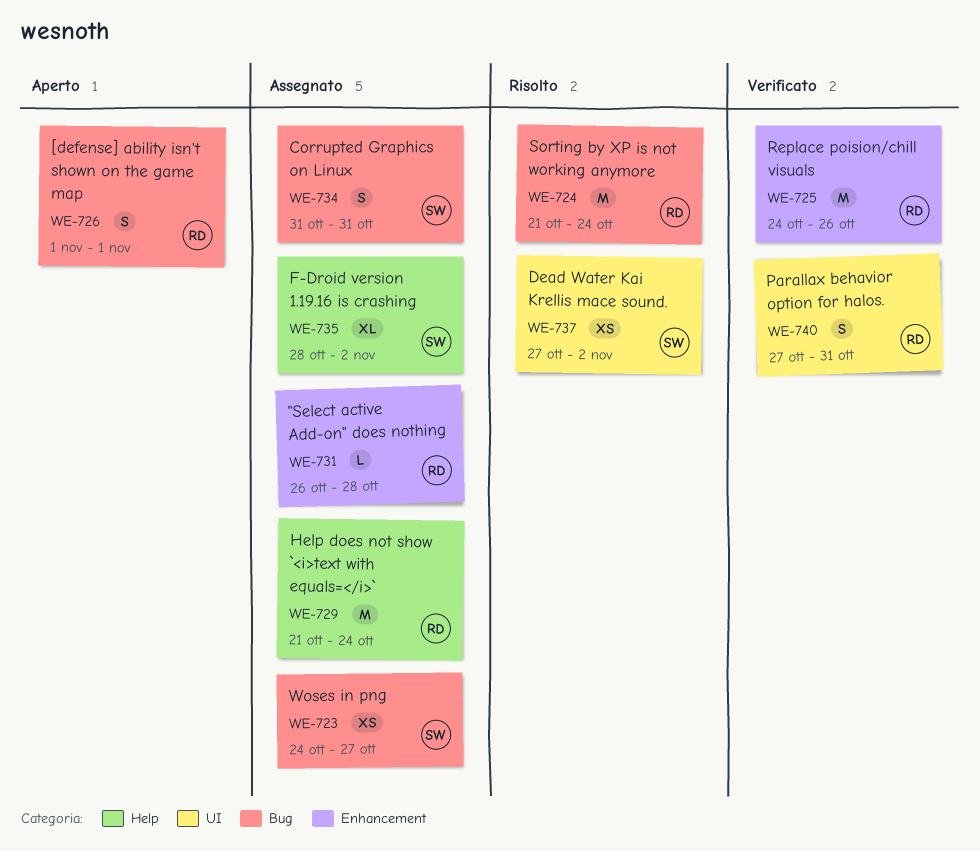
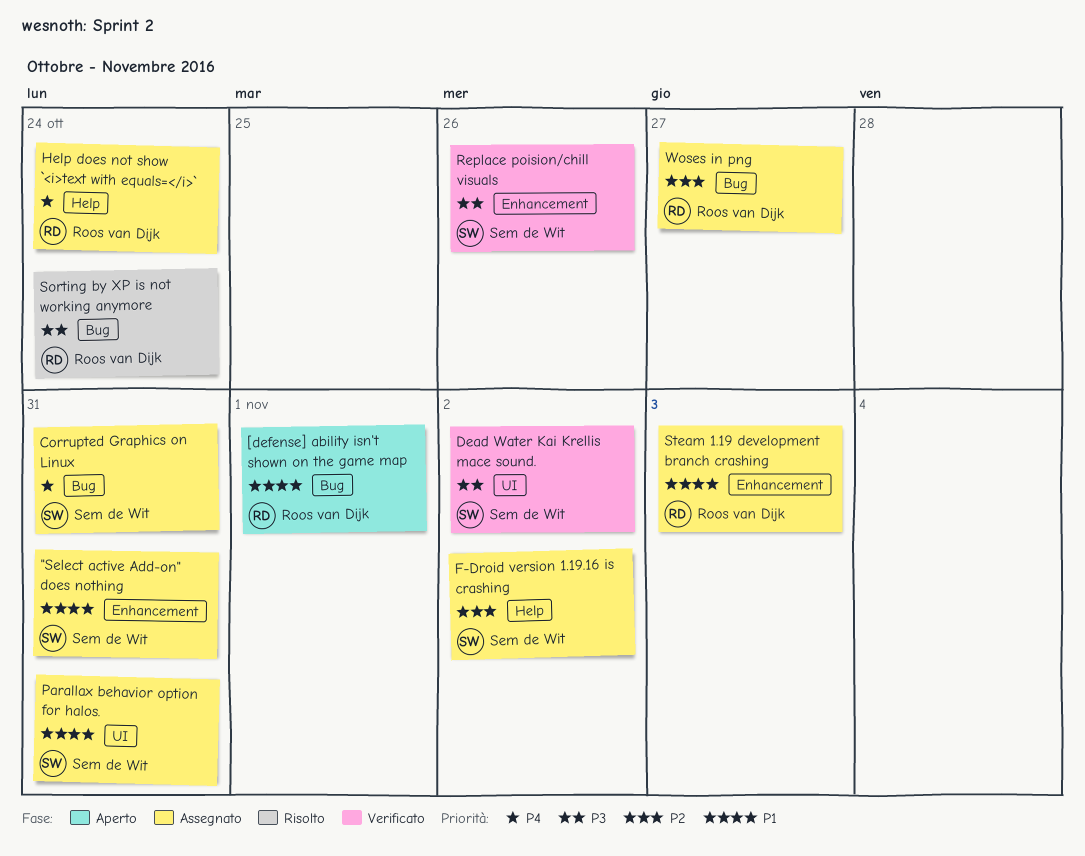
"Select active Add-on" does nothing, owner: Roos van Dijk -> Sem de Wit
"Select active Add-on" does nothing, due: Oct 28 -> Oct 31
Dead Water Kai Krellis mace sound., status: Risolto -> Verificato
Parallax behavior option for halos., status: Verificato -> Assegnato
Parallax behavior option for halos., owner: Roos van Dijk -> Sem de Wit
Replace poision/chill visuals, owner: Roos van Dijk -> Sem de Wit
Steam 1.19 development branch crashing: none -> present
Woses in png, owner: Sem de Wit -> Roos van Dijk

